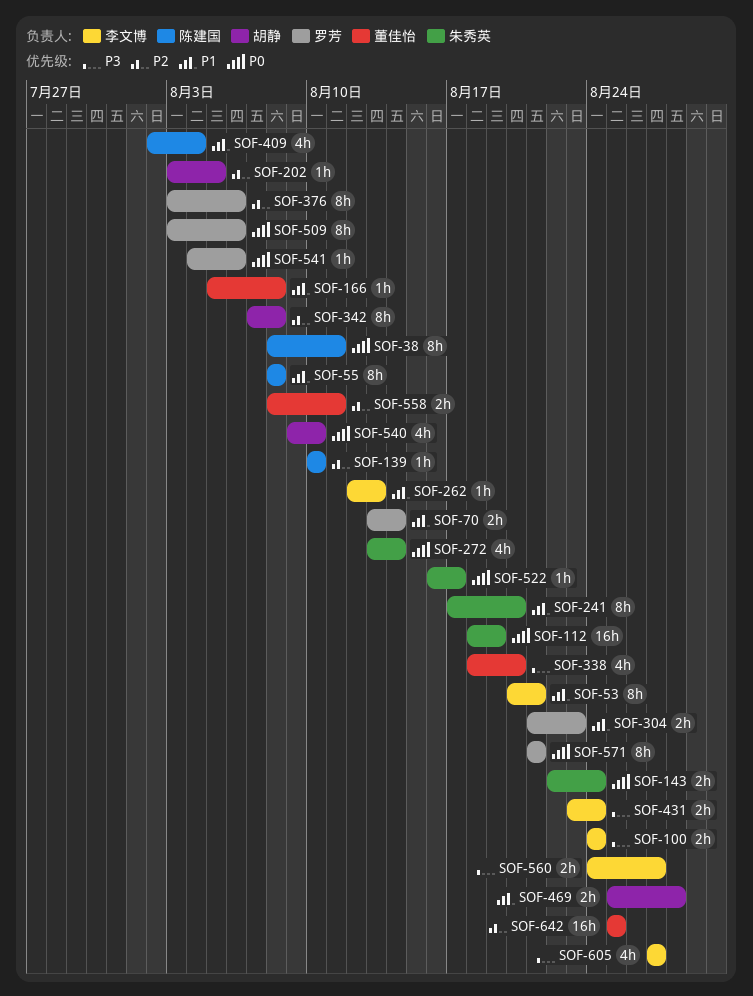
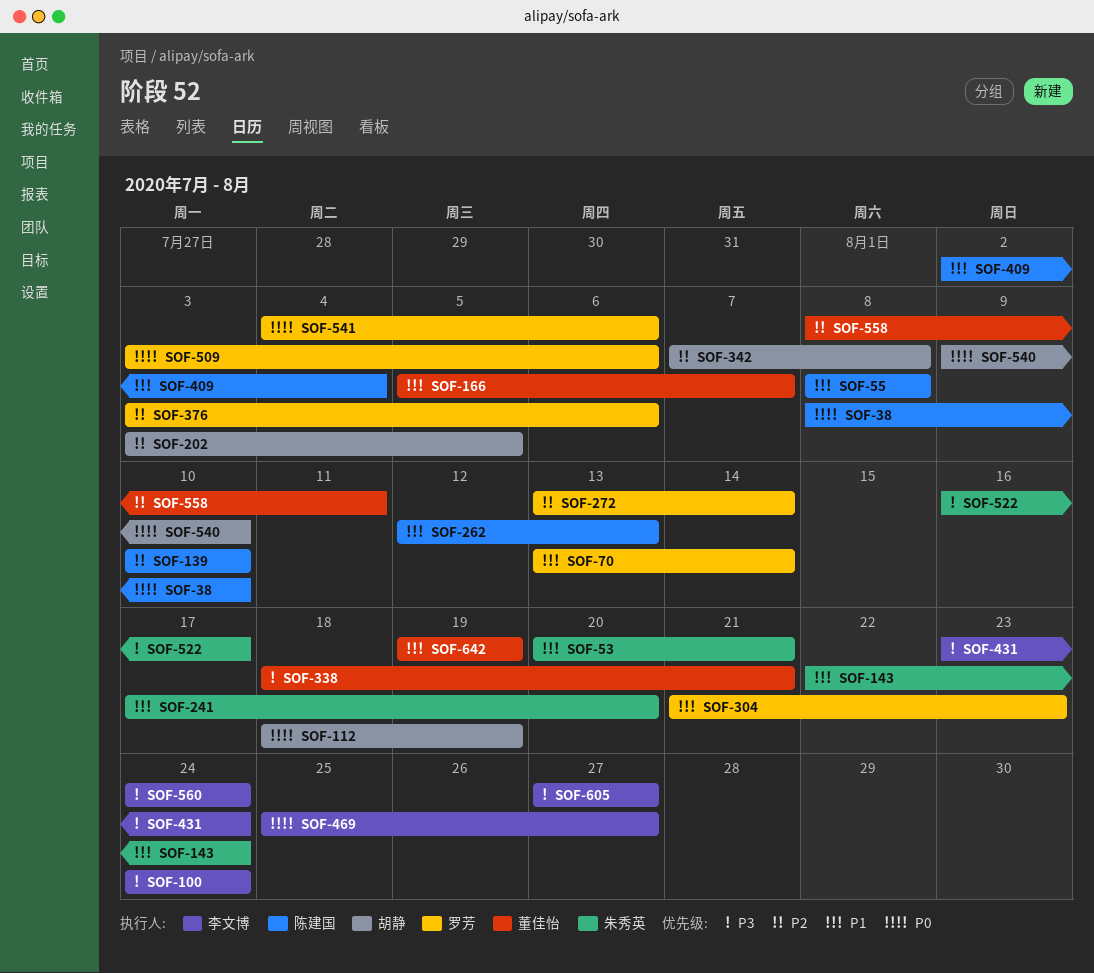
SOF-38, due: Aug 11 -> Aug 10
SOF-53, owner: 李文博 -> 朱秀英
SOF-112, owner: 朱秀英 -> 胡静
SOF-143, priority: P0 -> P1
SOF-166, due: Aug 8 -> Aug 7
SOF-262, owner: 李文博 -> 陈建国
SOF-272, owner: 朱秀英 -> 罗芳
SOF-272, priority: P0 -> P2
SOF-338, due: Aug 20 -> Aug 21
SOF-469, owner: 胡静 -> 李文博
SOF-469, priority: P1 -> P0
SOF-469, due: Aug 28 -> Aug 27
SOF-522, priority: P0 -> P3
SOF-560, due: Aug 27 -> Aug 24
SOF-571: present -> none
SOF-642, priority: P2 -> P1
SOF-642, start: Aug 25 -> Aug 19
SOF-642, due: Aug 25 -> Aug 19

